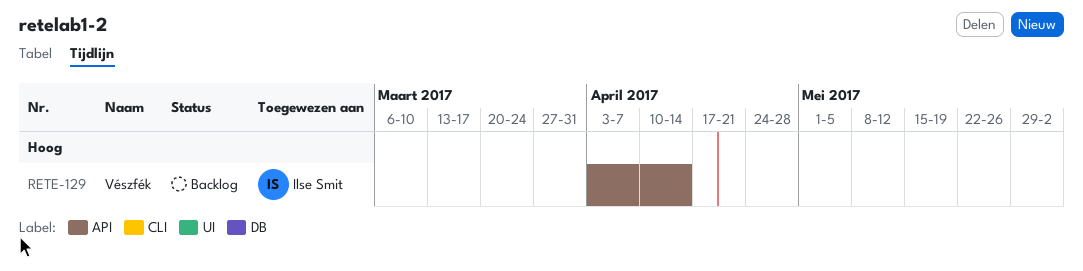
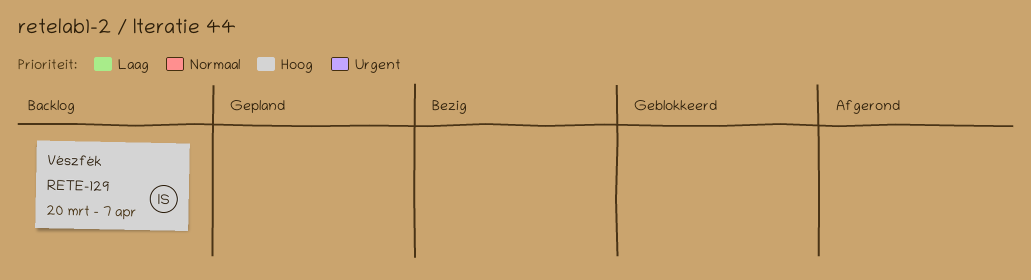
RETE-129, start: Apr 3 -> Mar 20
RETE-129, due: Apr 14 -> Apr 7

